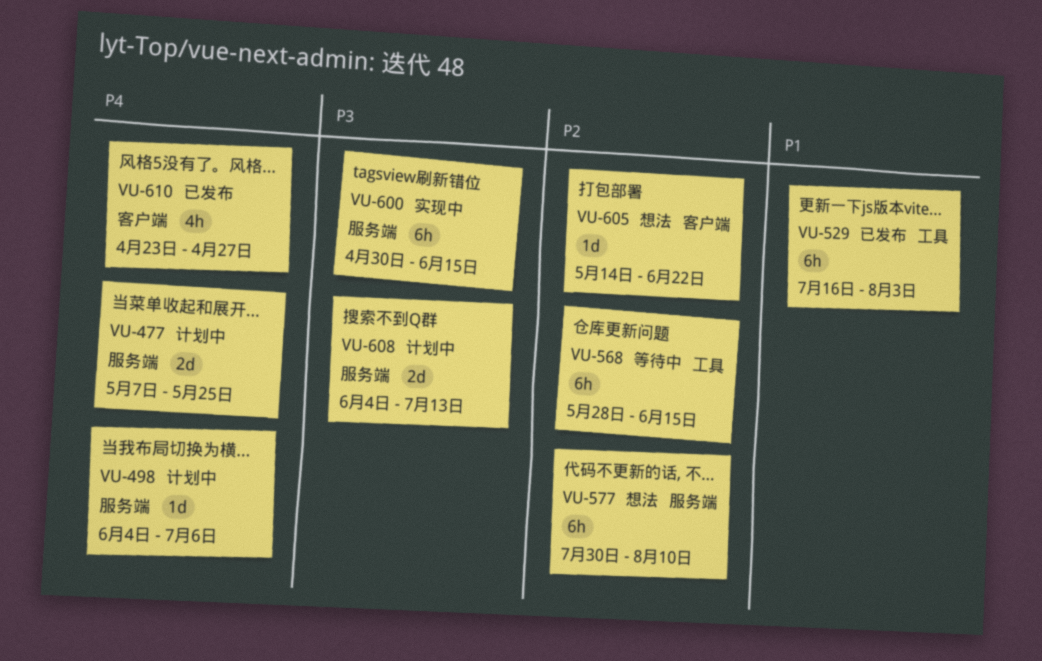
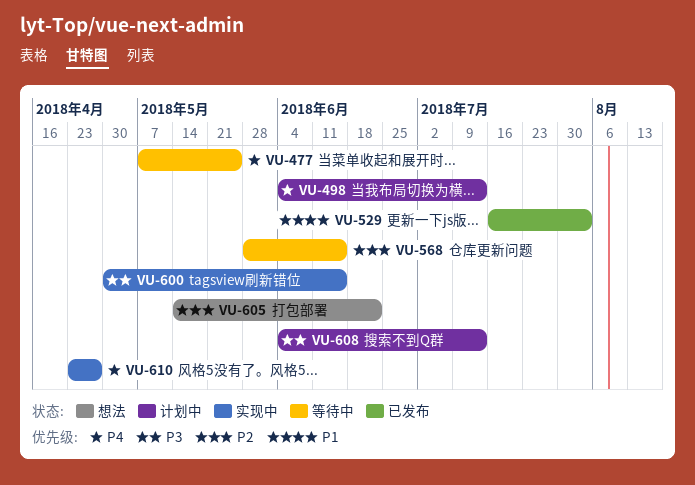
VU-477, status: 计划中 -> 等待中
VU-498, due: Jul 6 -> Jul 13
VU-577: present -> none
VU-610, status: 已发布 -> 实现中

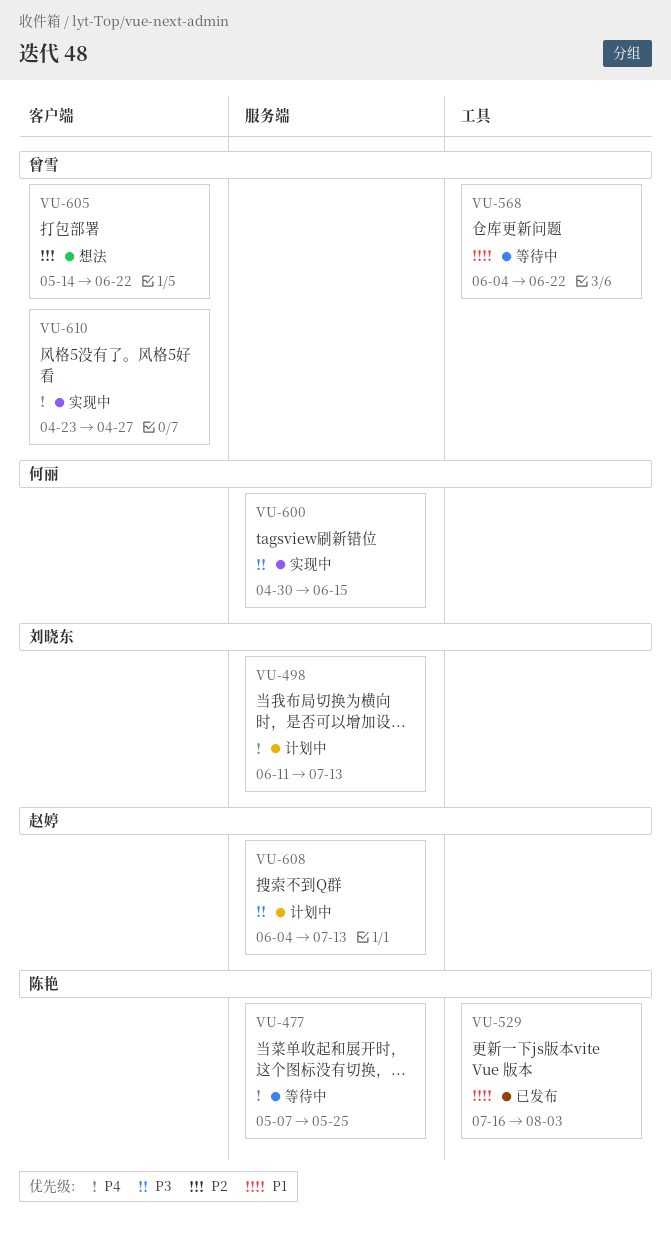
VU-498, start: Jun 4 -> Jun 11
VU-568, priority: P2 -> P1
VU-568, start: May 28 -> Jun 4
VU-568, due: Jun 15 -> Jun 22

